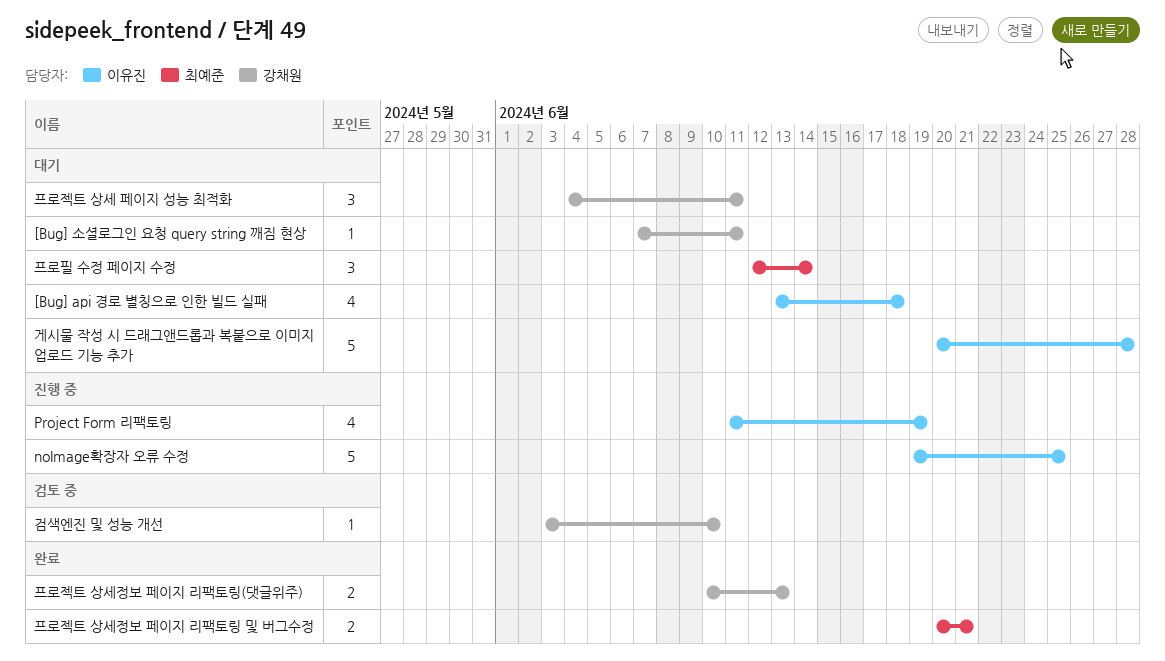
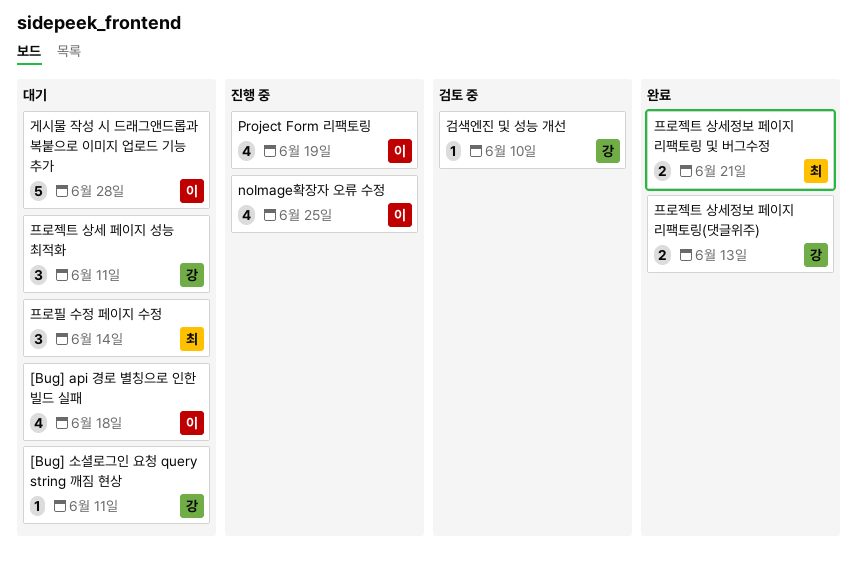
noImage확장자 오류 수정, estimate: 5 -> 4

